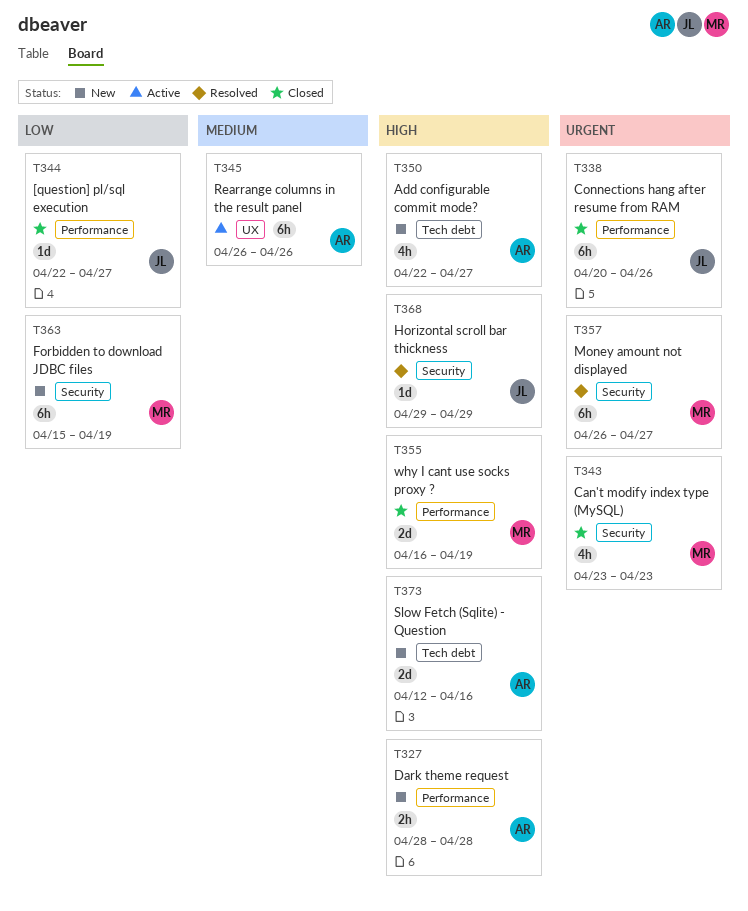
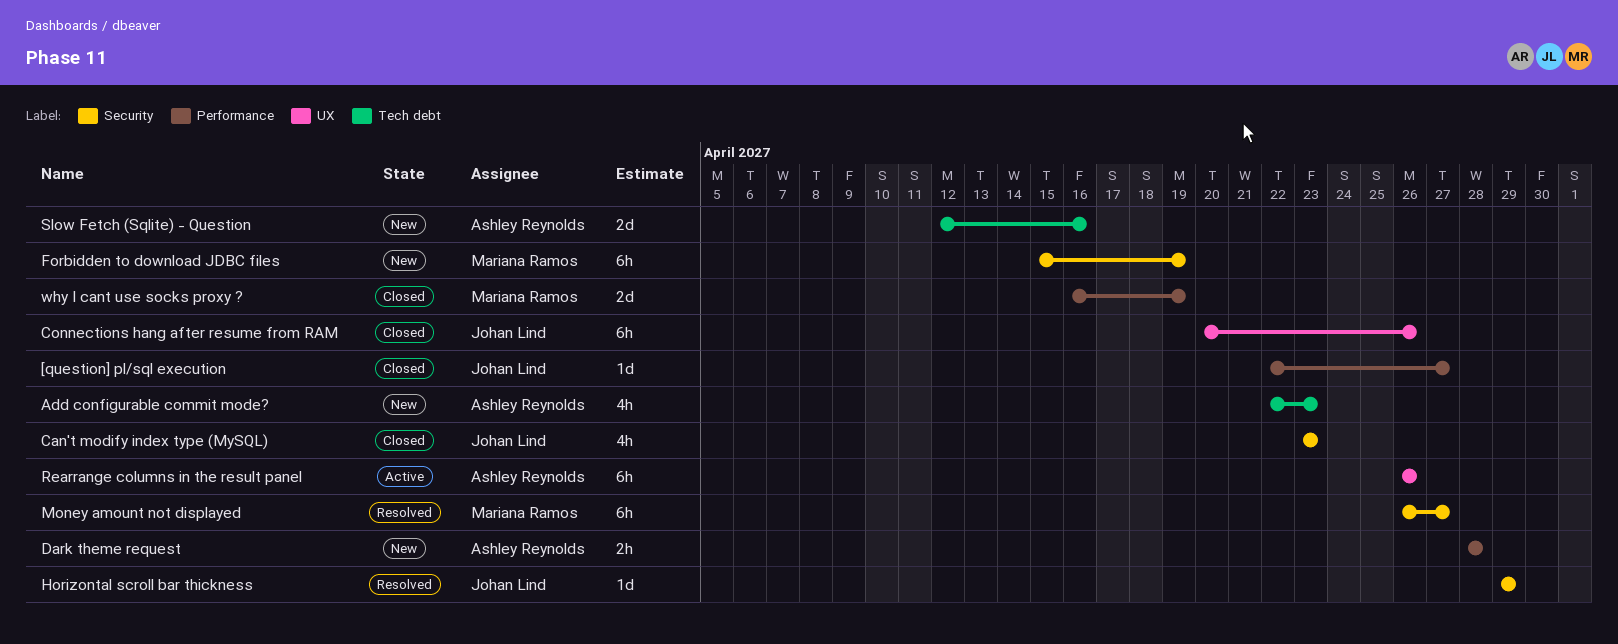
Add configurable commit mode?, due: Apr 27 -> Apr 23
Can't modify index type (MySQL), owner: Mariana Ramos -> Johan Lind
Connections hang after resume from RAM, label: Performance -> UX

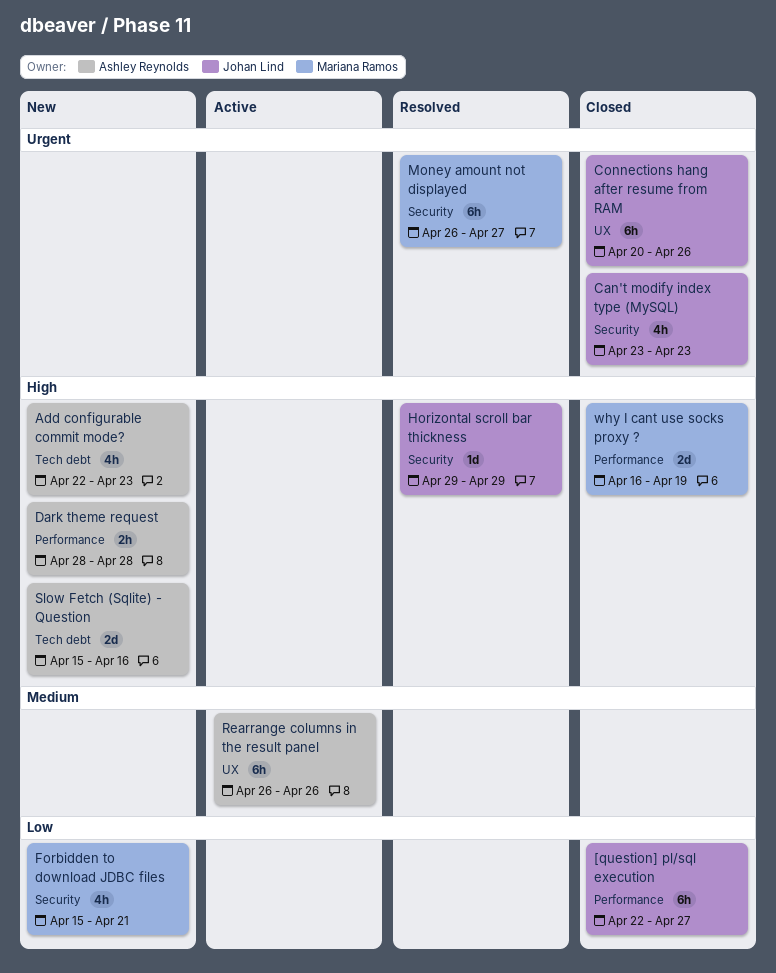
[question] pl/sql execution, estimate: 1d -> 6h
Forbidden to download JDBC files, estimate: 6h -> 4h
Forbidden to download JDBC files, due: Apr 19 -> Apr 21
Slow Fetch (Sqlite) - Question, start: Apr 12 -> Apr 15

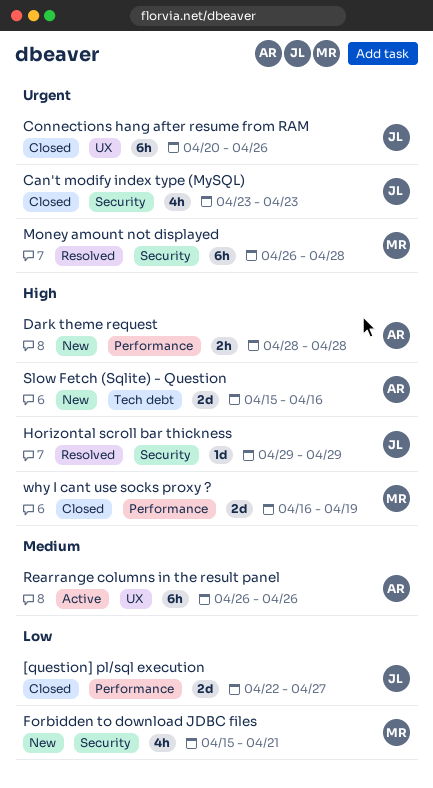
[question] pl/sql execution, estimate: 6h -> 2d
Add configurable commit mode?: present -> none
Money amount not displayed, due: Apr 27 -> Apr 28

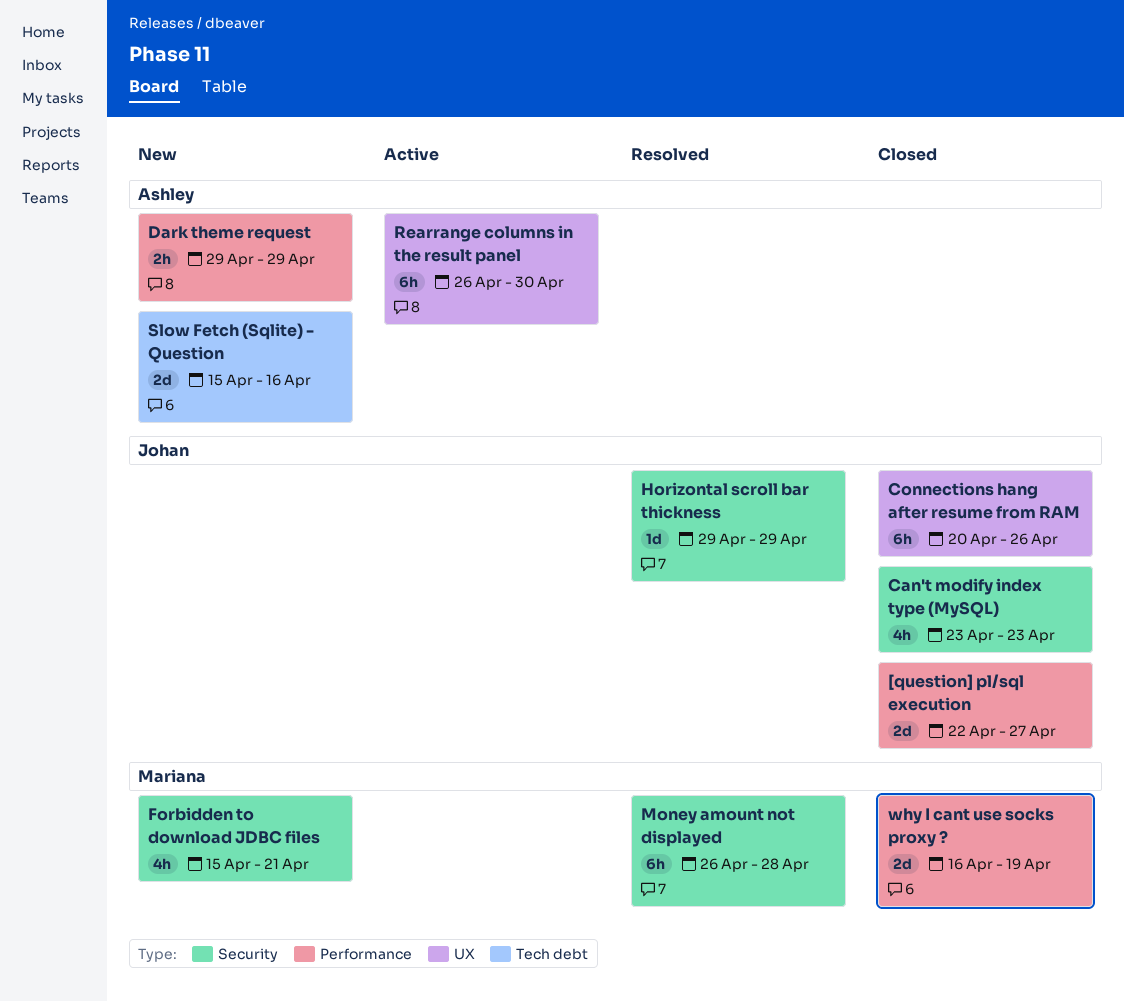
Dark theme request, start: Apr 28 -> Apr 29
Dark theme request, due: Apr 28 -> Apr 29
Rearrange columns in the result panel, due: Apr 26 -> Apr 30

